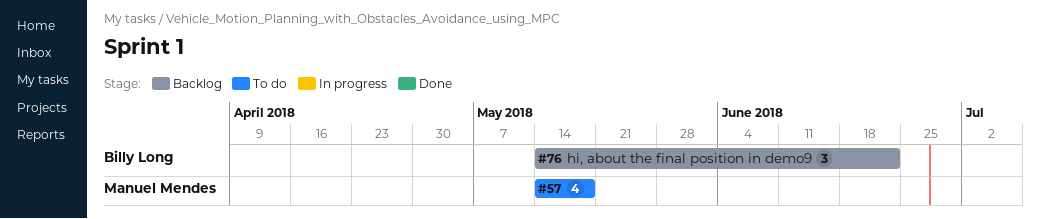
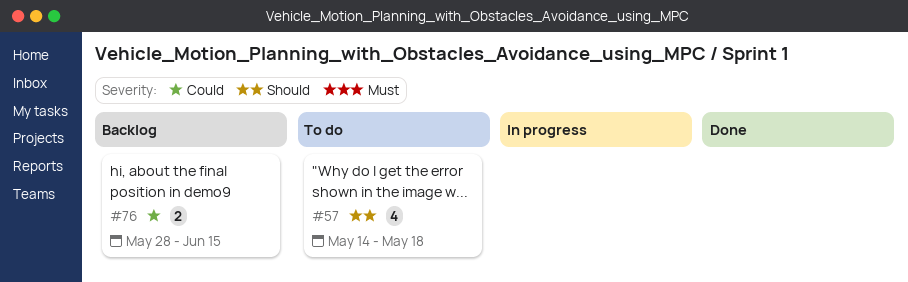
#76, estimate: 3 -> 2
#76, start: May 14 -> May 28
#76, due: Jun 22 -> Jun 15

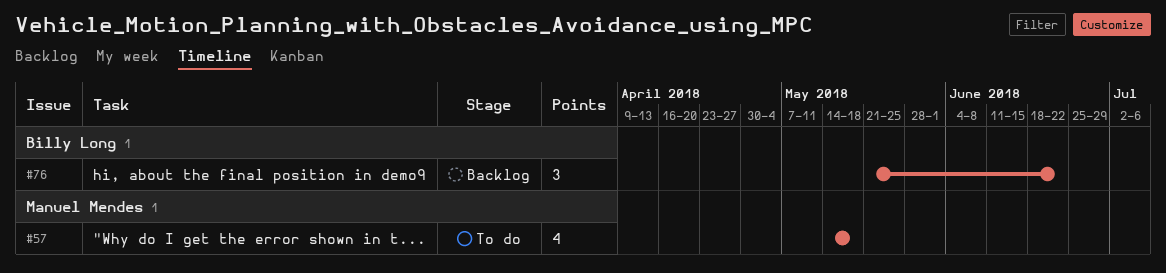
#76, estimate: 2 -> 3
#76, start: May 28 -> May 21
#76, due: Jun 15 -> Jun 22

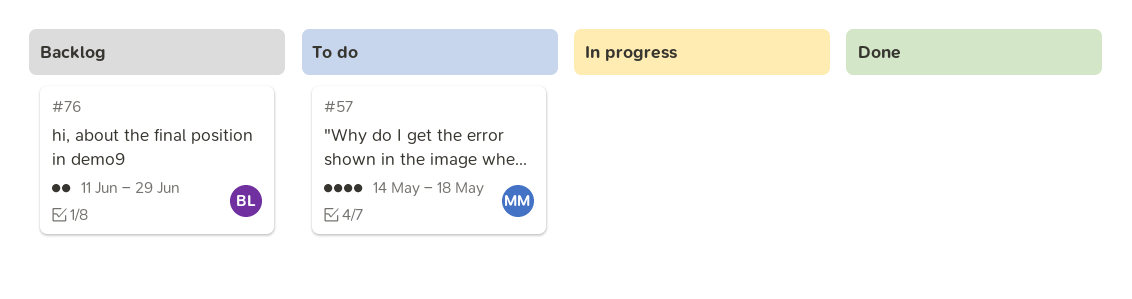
#76, estimate: 3 -> 2
#76, start: May 21 -> Jun 11
#76, due: Jun 22 -> Jun 29

